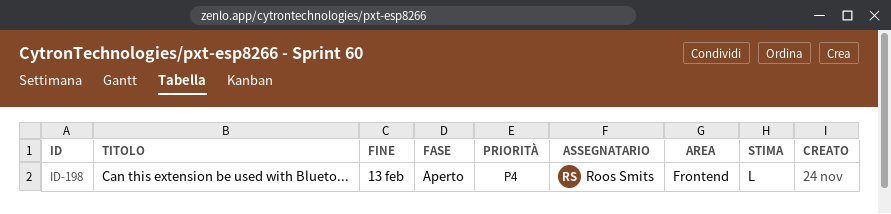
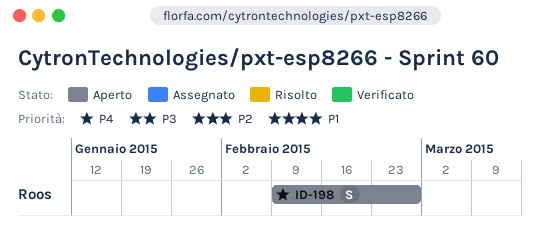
ID-198, estimate: L -> S
ID-198, due: Feb 13 -> Feb 27

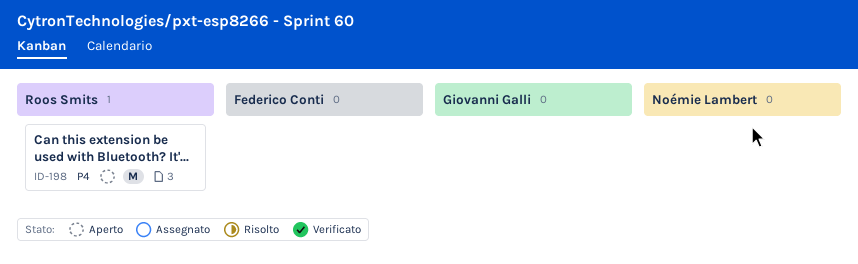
ID-198, estimate: S -> M

